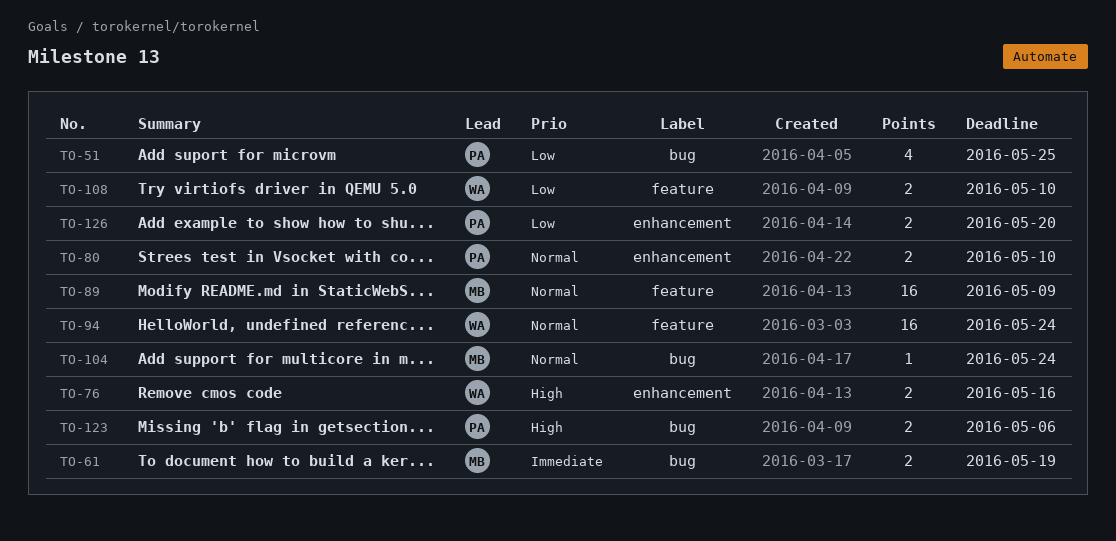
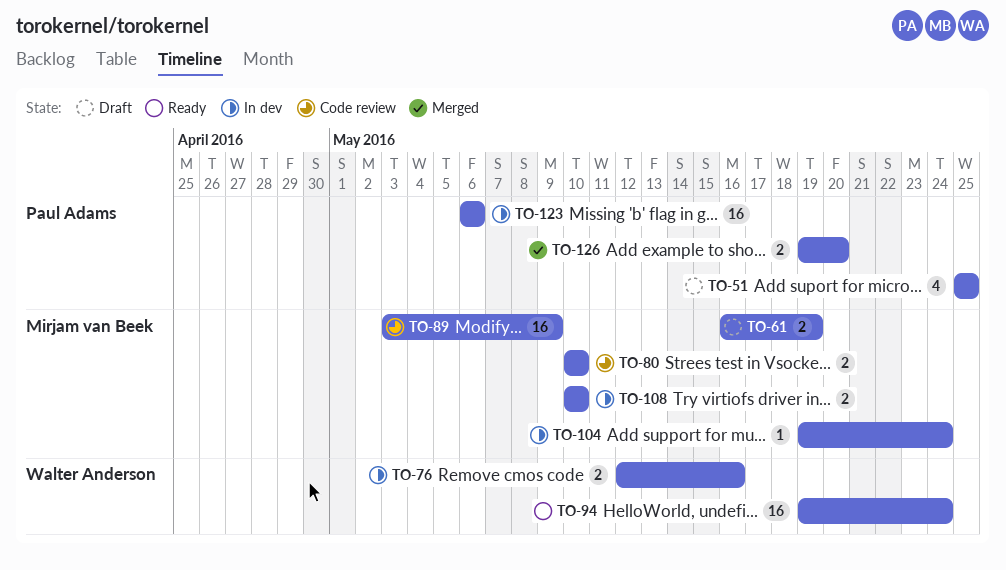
TO-80, owner: Paul Adams -> Mirjam van Beek
TO-108, owner: Walter Anderson -> Mirjam van Beek
TO-123, estimate: 2 -> 16

